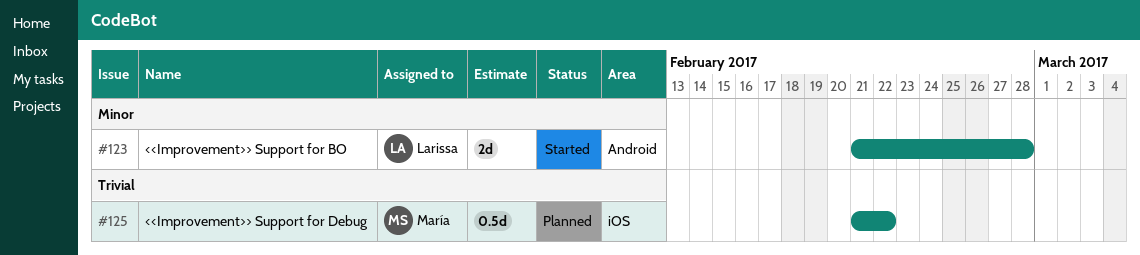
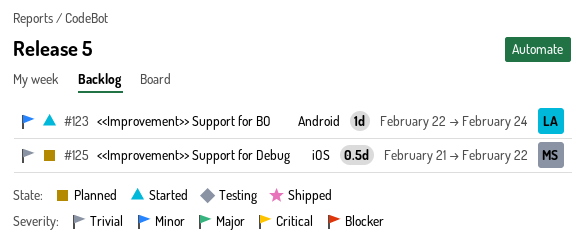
#123, estimate: 2d -> 1d
#123, start: Feb 21 -> Feb 22
#123, due: Feb 28 -> Feb 24

